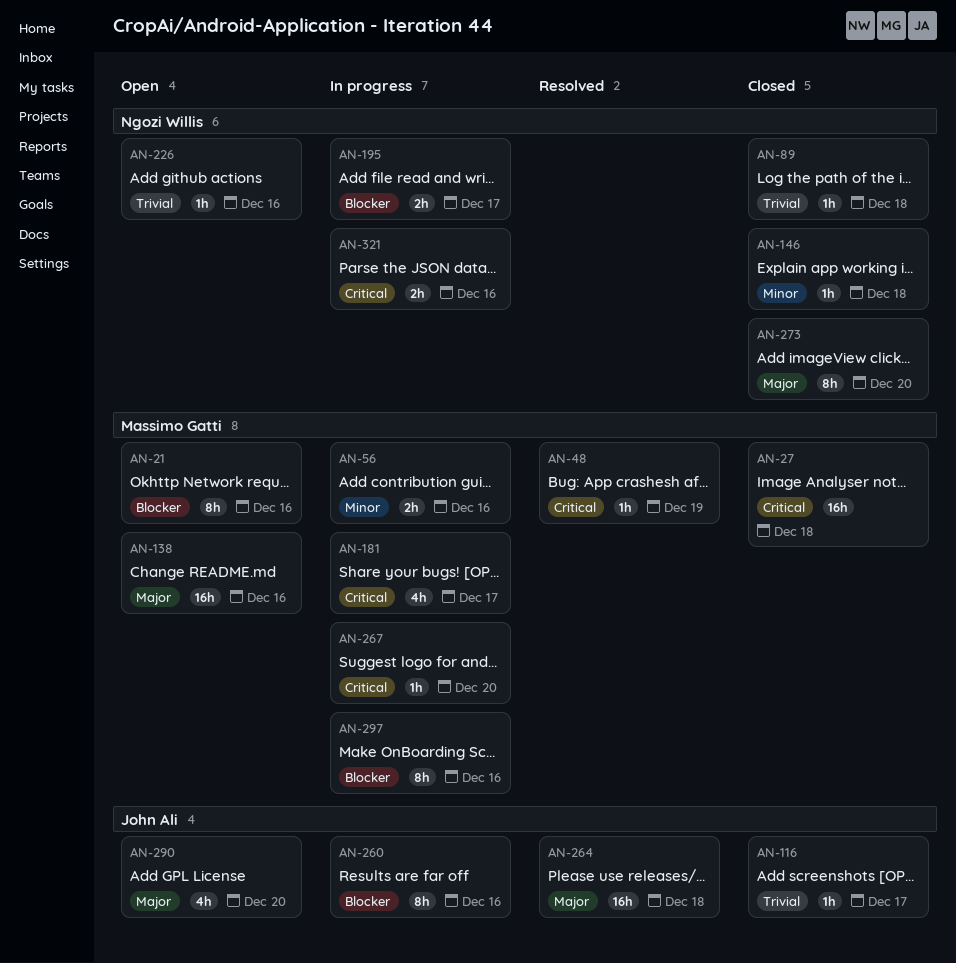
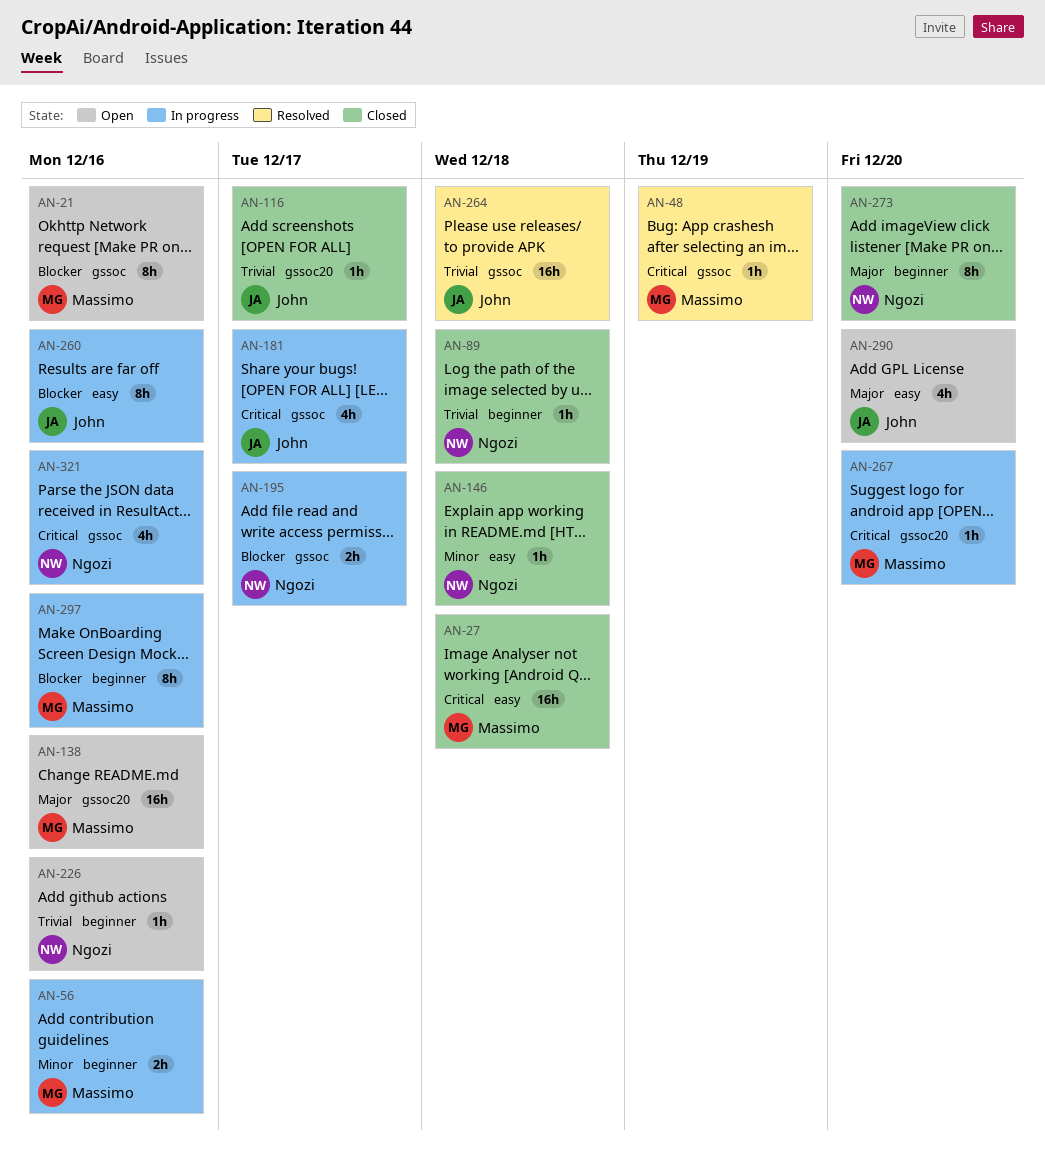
AN-181, owner: Massimo Gatti -> John Ali
AN-264, priority: Major -> Trivial
AN-321, estimate: 2h -> 4h

